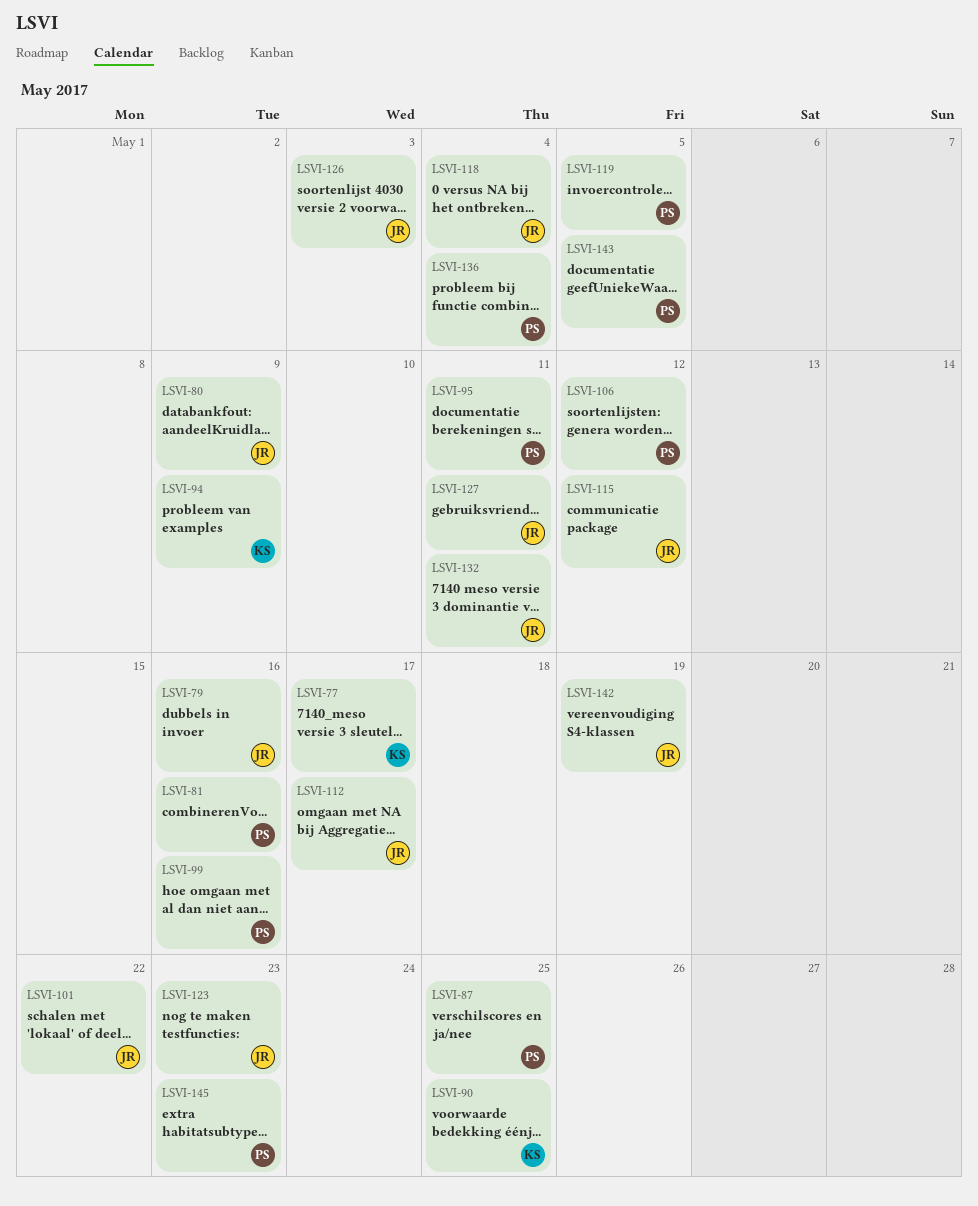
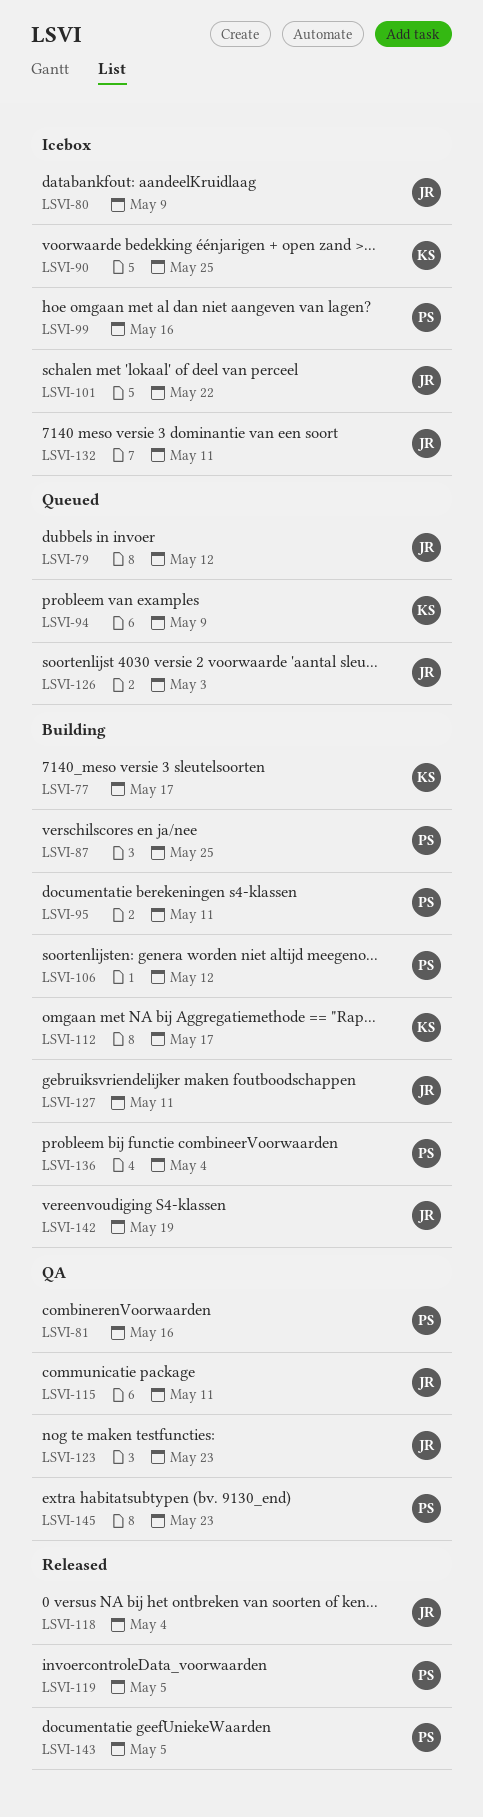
LSVI-79, due: May 16 -> May 12
LSVI-112, owner: JR -> KS
LSVI-115, due: May 12 -> May 11

